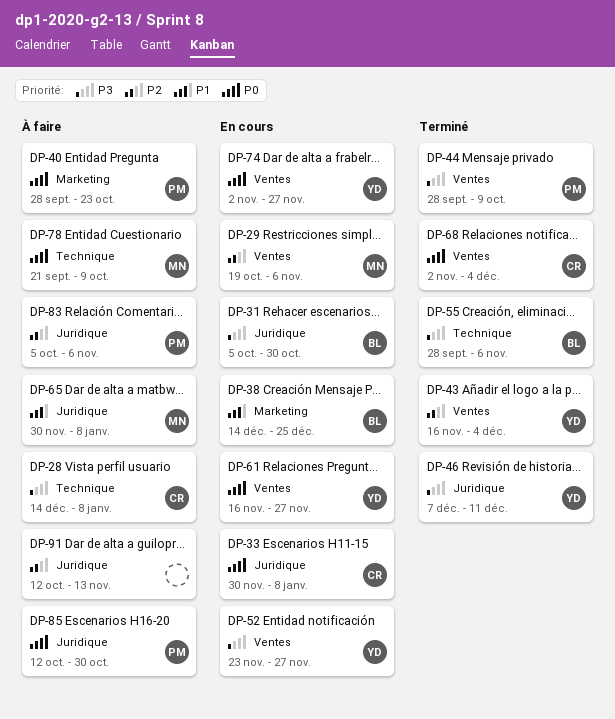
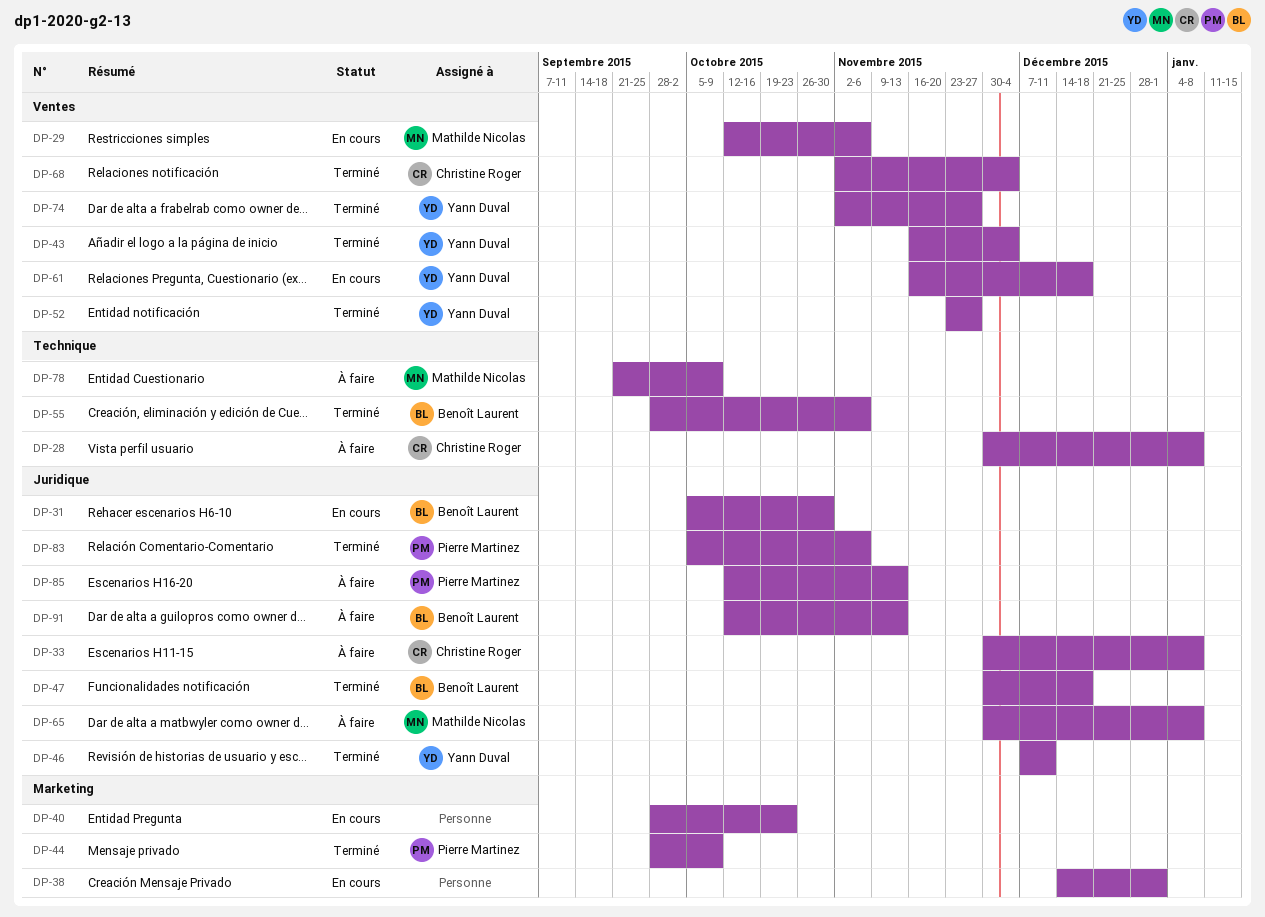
DP-28, start: Dec 14 -> Nov 30
DP-29, start: Oct 19 -> Oct 12
DP-33, status: En cours -> À faire
DP-38, owner: Benoît Laurent -> none
DP-38, due: Dec 25 -> Jan 1
DP-40, status: À faire -> En cours
DP-40, owner: Pierre Martinez -> none
DP-44, label: Ventes -> Marketing
DP-47: none -> present
DP-52, status: En cours -> Terminé
DP-61, due: Nov 27 -> Dec 18
DP-74, status: En cours -> Terminé
DP-83, status: À faire -> Terminé
DP-85, due: Oct 30 -> Nov 13
DP-91, owner: none -> Benoît Laurent

